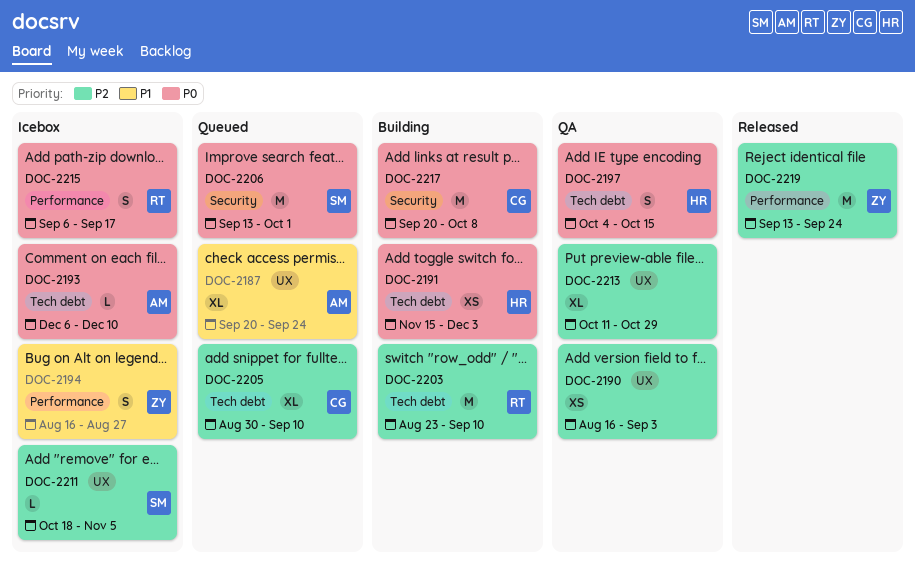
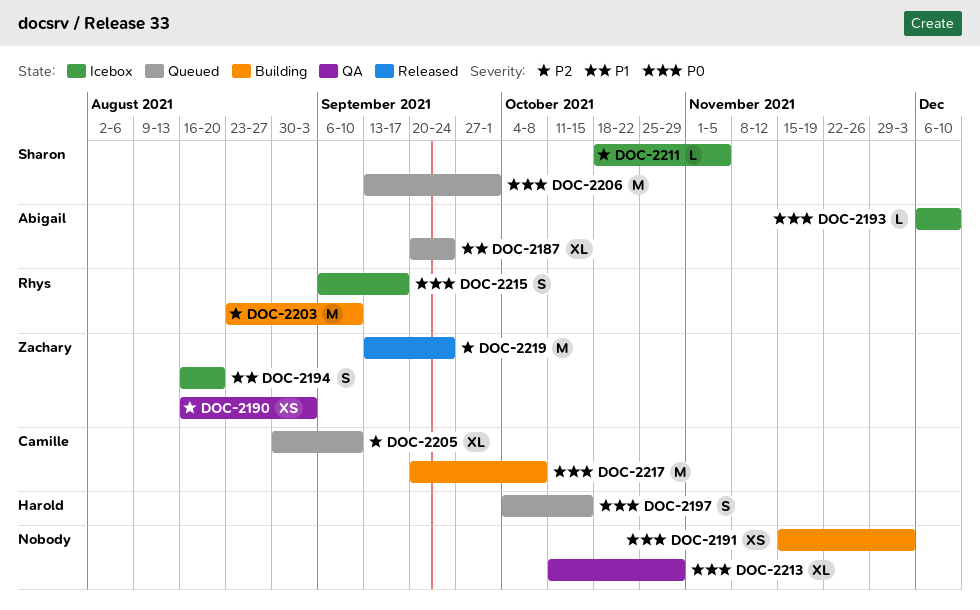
DOC-2190, owner: none -> Zachary
DOC-2191, owner: Harold -> none
DOC-2194, due: Aug 27 -> Aug 20
DOC-2197, status: QA -> Queued
DOC-2213, priority: P2 -> P0

